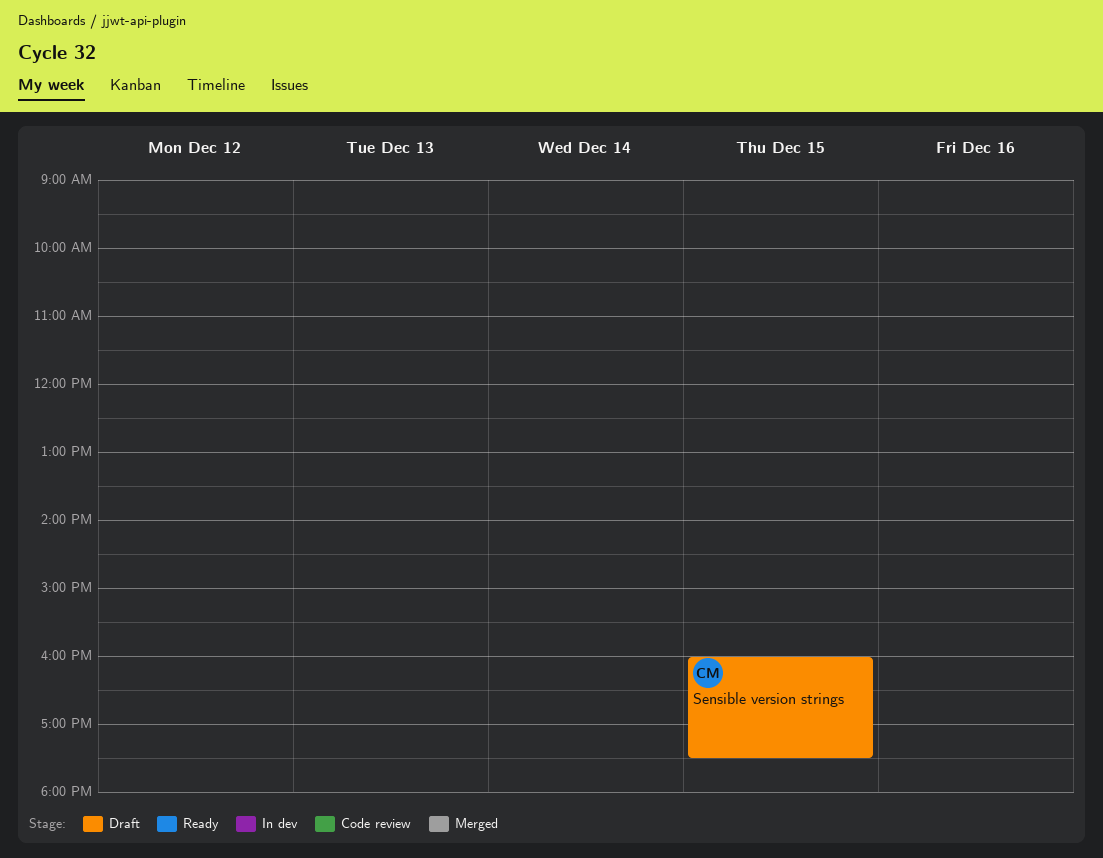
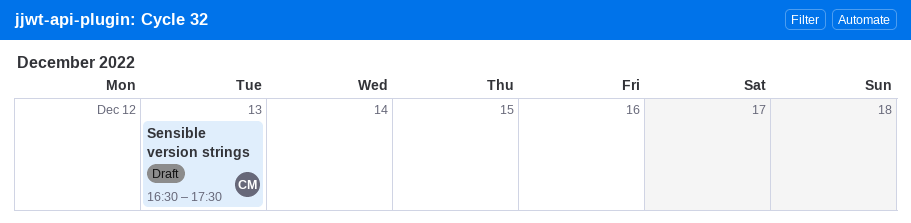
Sensible version strings, day: Dec 15 -> Dec 13
Sensible version strings, begins: 16:00 -> 16:30

